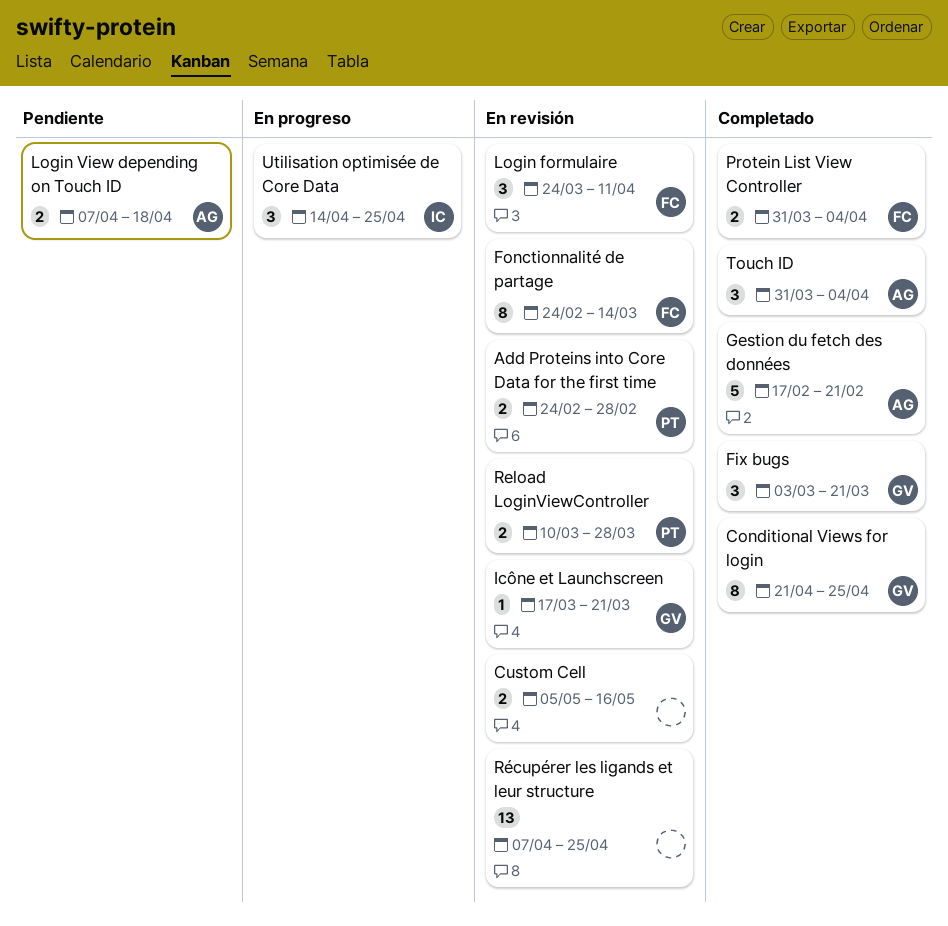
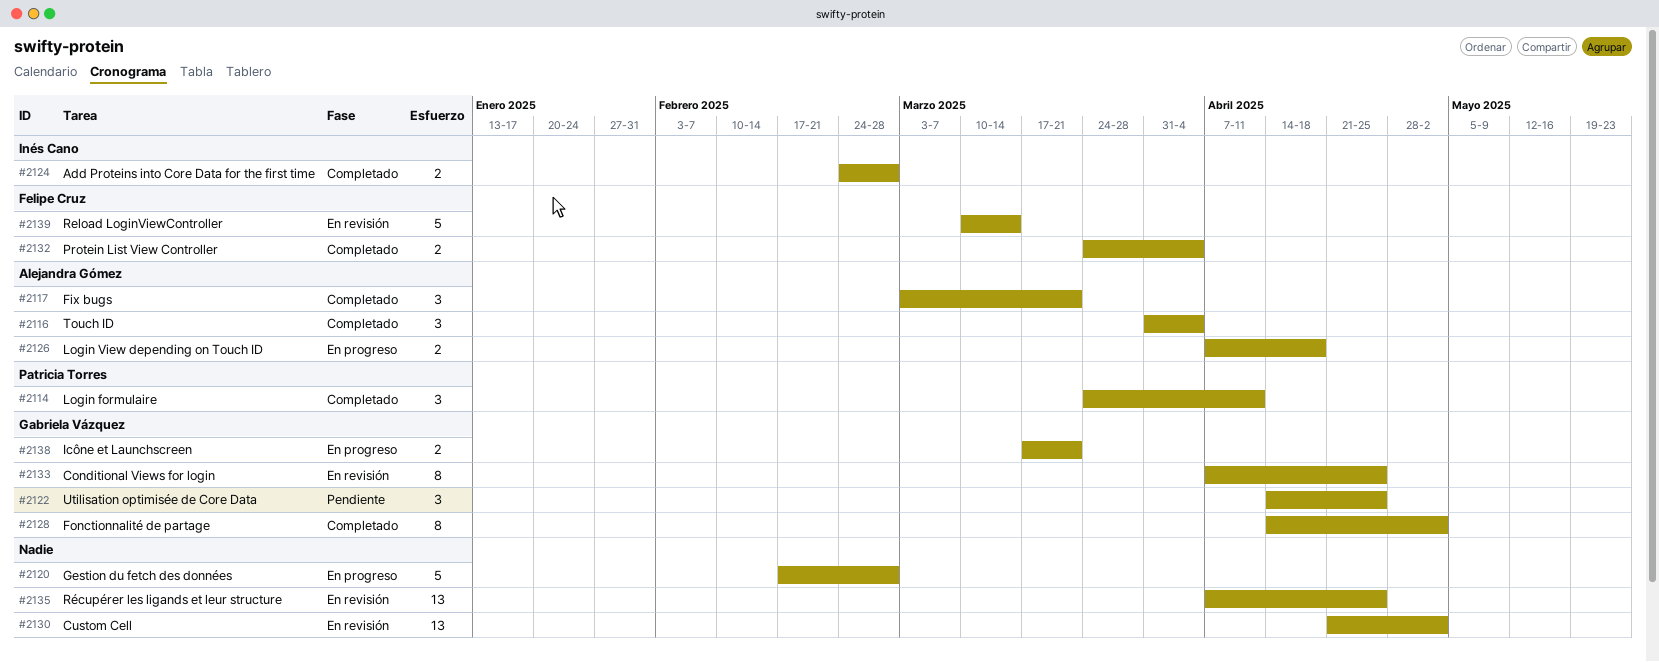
Add Proteins into Core Data for the first time, status: En revisión -> Completado
Add Proteins into Core Data for the first time, owner: Patricia Torres -> Inés Cano
Conditional Views for login, status: Completado -> En revisión
Conditional Views for login, start: Apr 21 -> Apr 7
Custom Cell, estimate: 2 -> 13
Custom Cell, start: May 5 -> Apr 21
Custom Cell, due: May 16 -> May 2
Fix bugs, owner: Gabriela Vázquez -> Alejandra Gómez
Fonctionnalité de partage, status: En revisión -> Completado
Fonctionnalité de partage, owner: Felipe Cruz -> Gabriela Vázquez
Fonctionnalité de partage, start: Feb 24 -> Apr 14
Fonctionnalité de partage, due: Mar 14 -> May 2
Gestion du fetch des données, status: Completado -> En progreso
Gestion du fetch des données, owner: Alejandra Gómez -> none
Gestion du fetch des données, due: Feb 21 -> Feb 28
Icône et Launchscreen, status: En revisión -> En progreso
Icône et Launchscreen, estimate: 1 -> 2
Login formulaire, status: En revisión -> Completado
Login formulaire, owner: Felipe Cruz -> Patricia Torres
Login View depending on Touch ID, status: Pendiente -> En progreso
Protein List View Controller, start: Mar 31 -> Mar 24
Reload LoginViewController, owner: Patricia Torres -> Felipe Cruz
Reload LoginViewController, estimate: 2 -> 5
Reload LoginViewController, due: Mar 28 -> Mar 14
Utilisation optimisée de Core Data, status: En progreso -> Pendiente
Utilisation optimisée de Core Data, owner: Inés Cano -> Gabriela Vázquez

